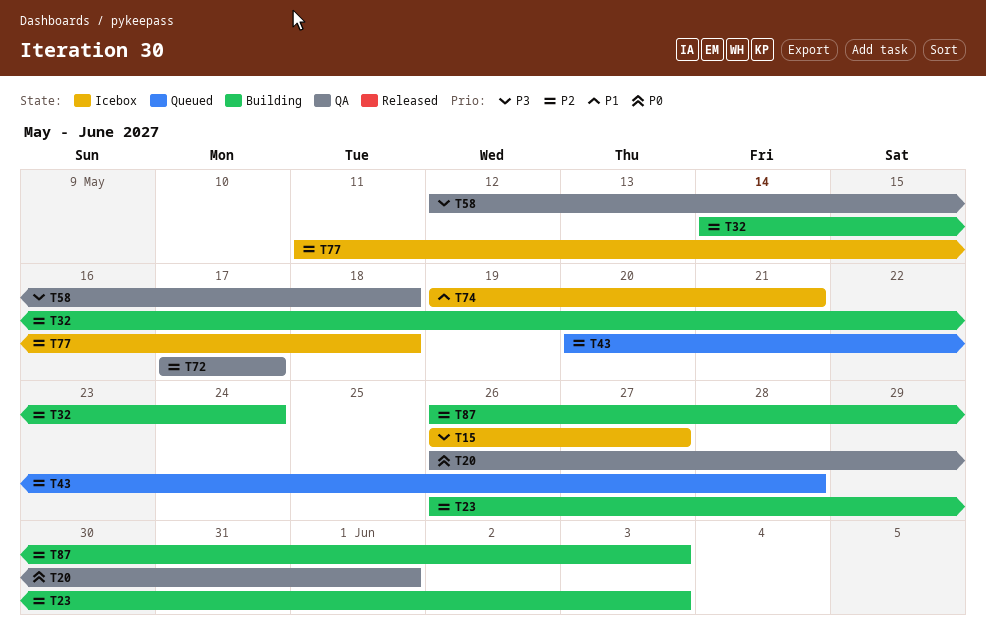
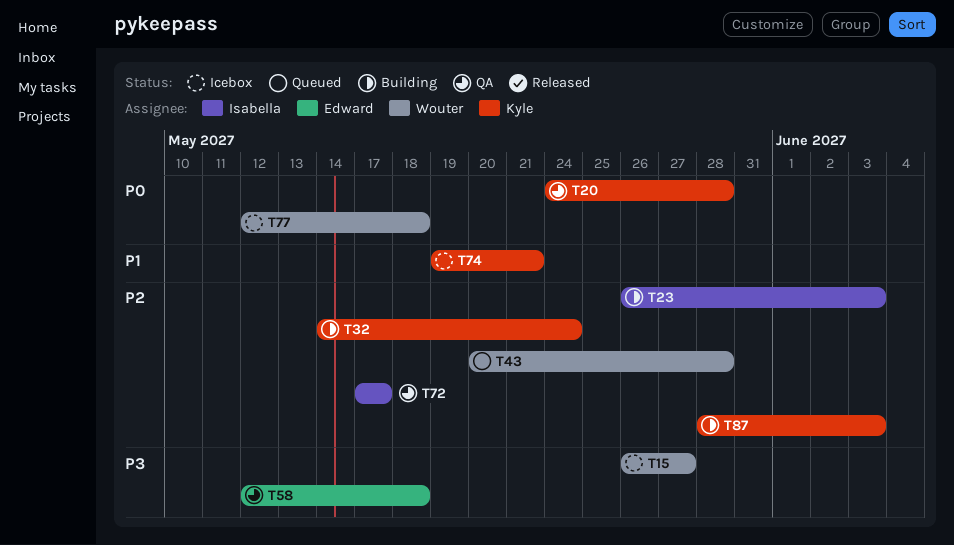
T20, start: May 26 -> May 24
T20, due: Jun 1 -> May 28
T77, priority: P2 -> P0
T77, start: May 11 -> May 12
T87, start: May 26 -> May 28

